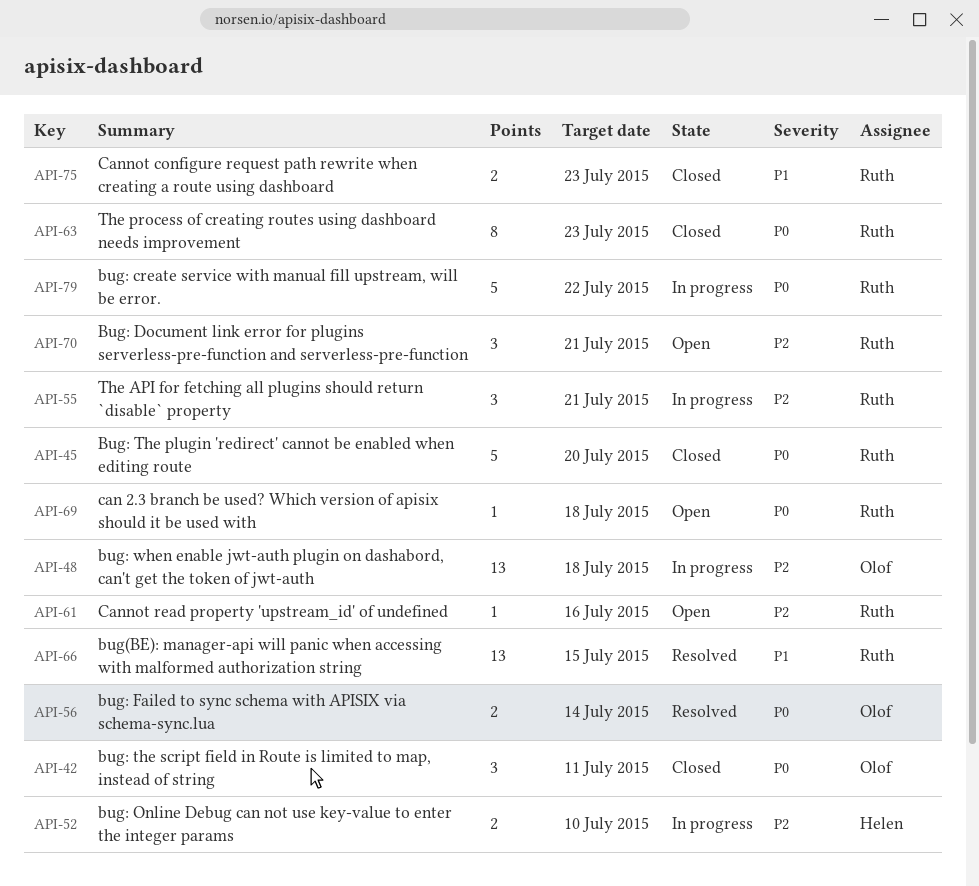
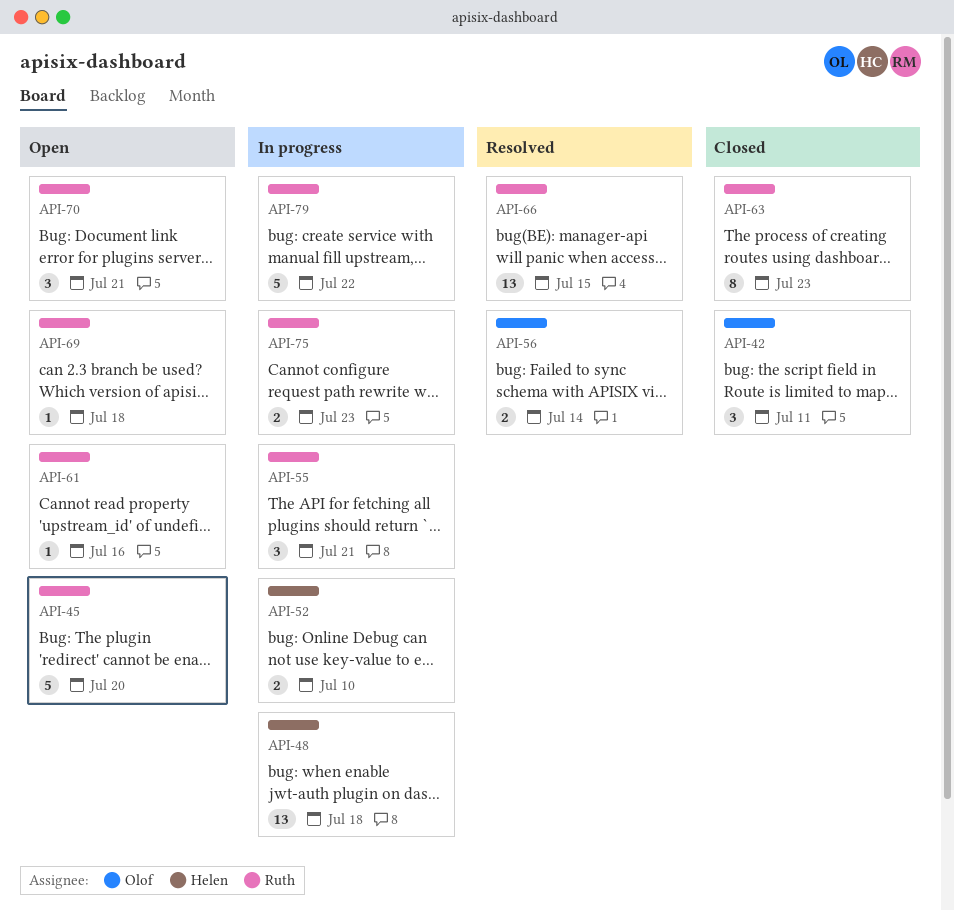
API-45, status: Closed -> Open
API-48, owner: Olof -> Helen
API-75, status: Closed -> In progress

